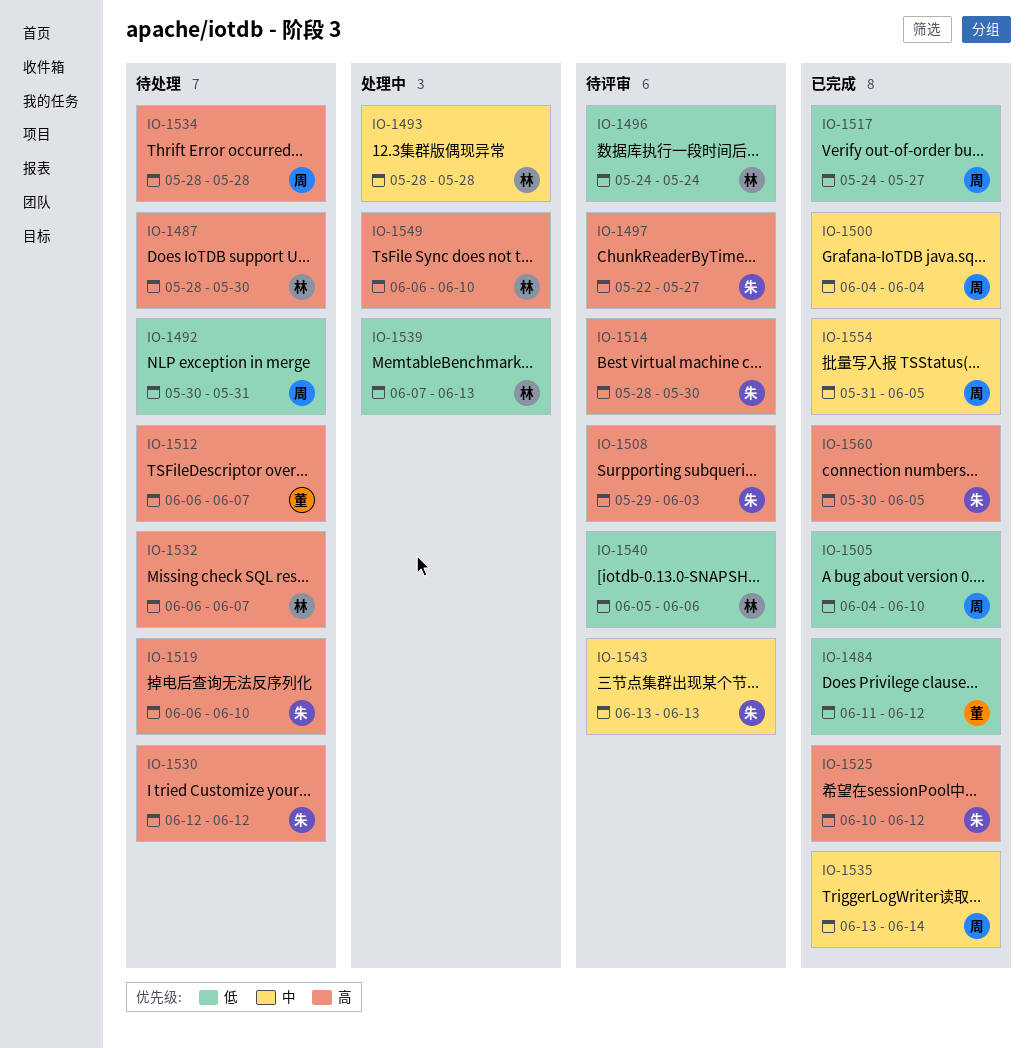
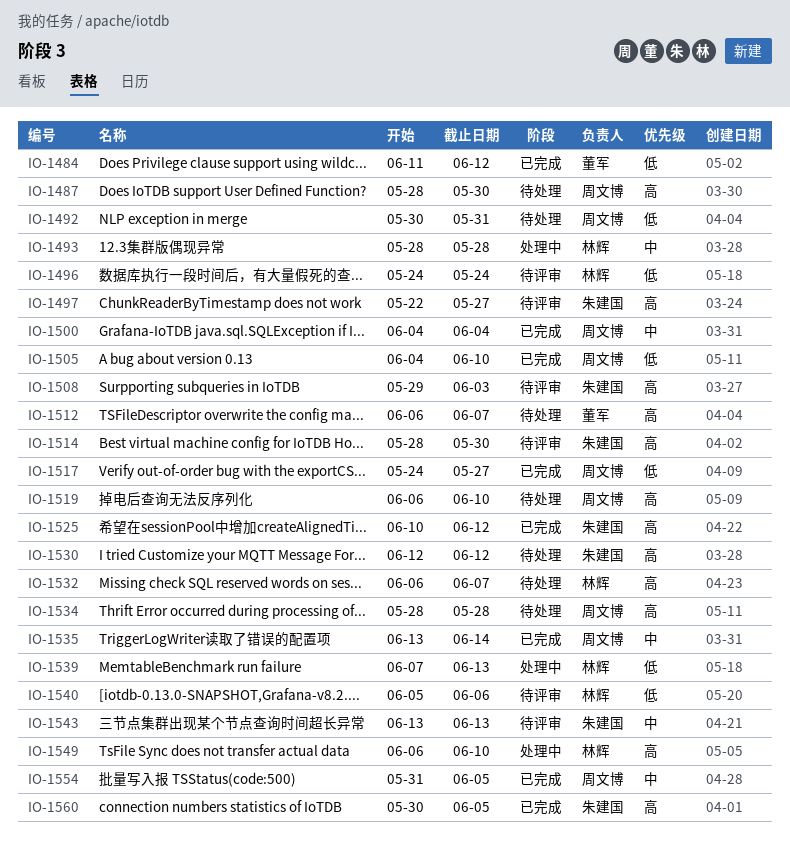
IO-1487, owner: 林辉 -> 周文博
IO-1519, owner: 朱建国 -> 周文博

